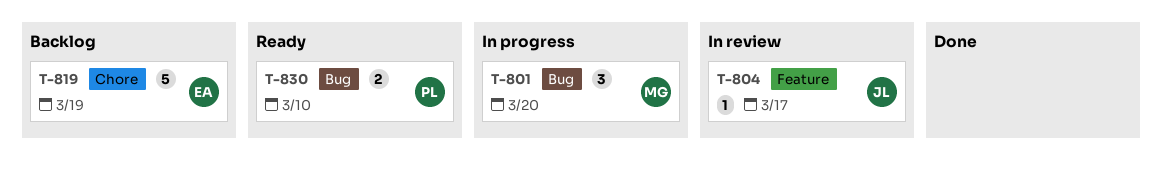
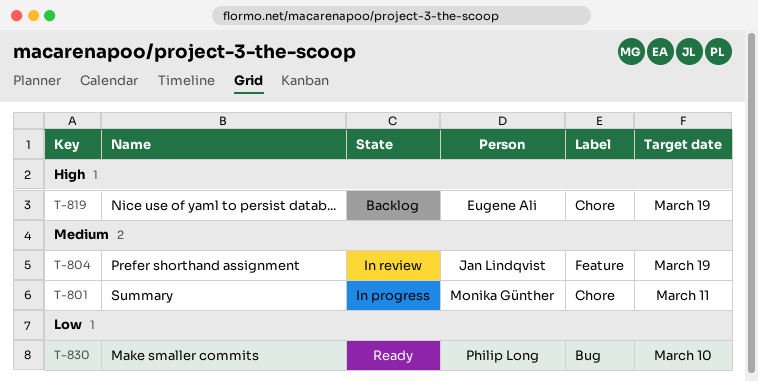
T-801, label: Bug -> Chore
T-801, due: Mar 20 -> Mar 11
T-804, due: Mar 17 -> Mar 19

